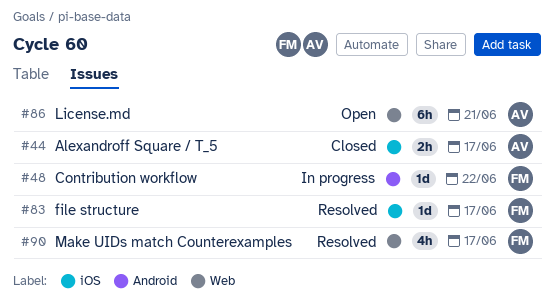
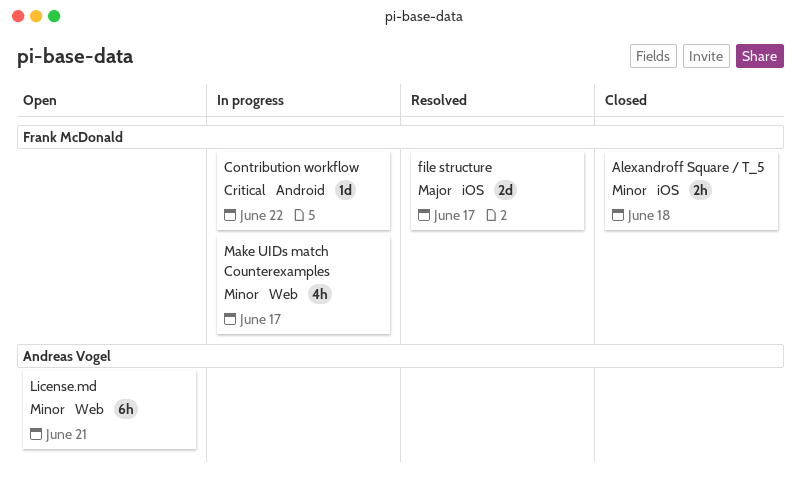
Alexandroff Square / T_5, owner: Andreas Vogel -> Frank McDonald
Alexandroff Square / T_5, due: Jun 17 -> Jun 18
file structure, estimate: 1d -> 2d
Make UIDs match Counterexamples, status: Resolved -> In progress

